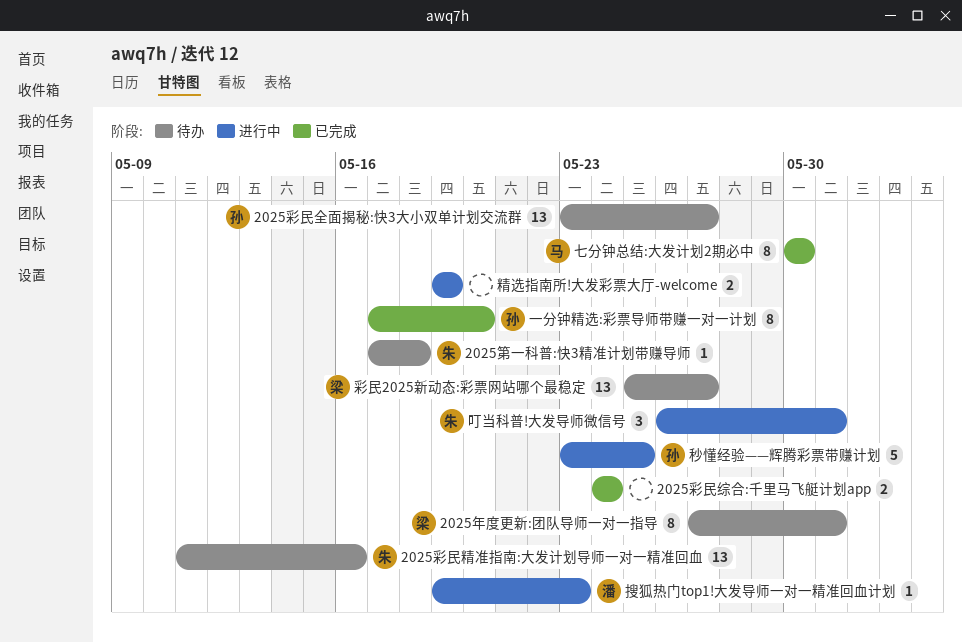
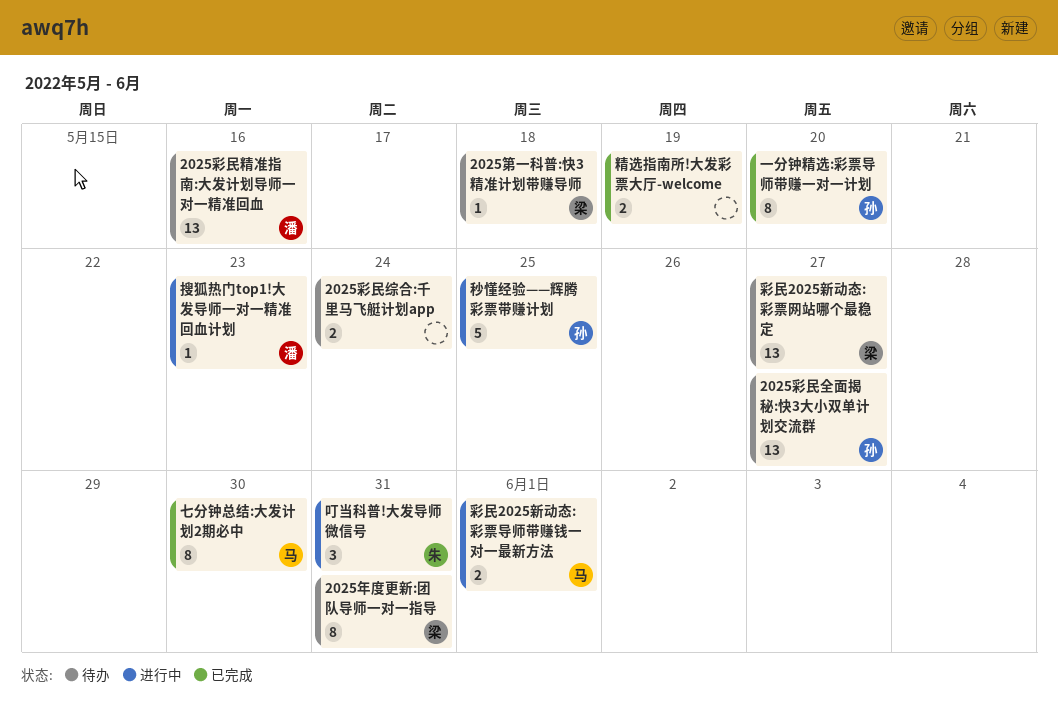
2025彩民精准指南:大发计划导师一对一精准回血, owner: 朱 -> 潘
2025彩民综合:千里马飞艇计划app, status: 已完成 -> 待办
2025第一科普:快3精准计划带赚导师, owner: 朱 -> 梁
彩民2025新动态:彩票导师带赚钱一对一最新方法: none -> present
精选指南所!大发彩票大厅-welcome, status: 进行中 -> 已完成

